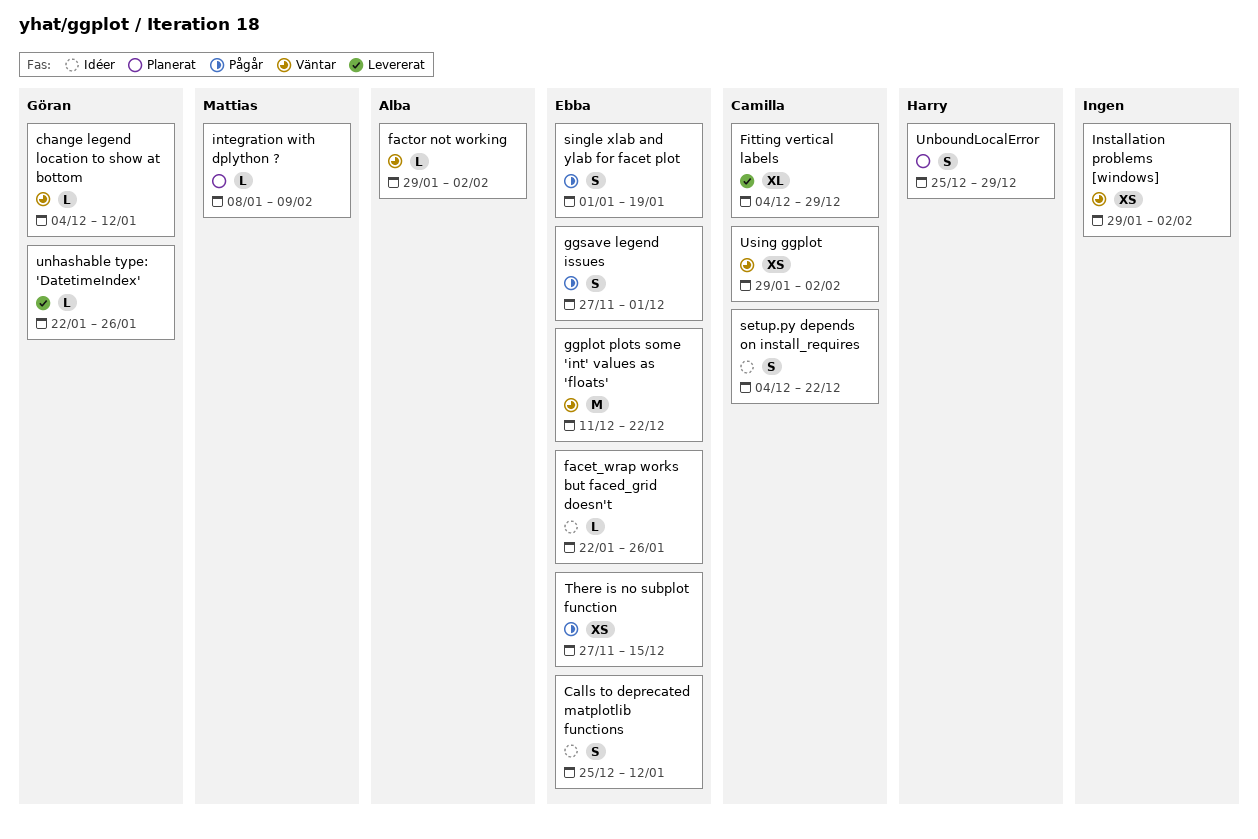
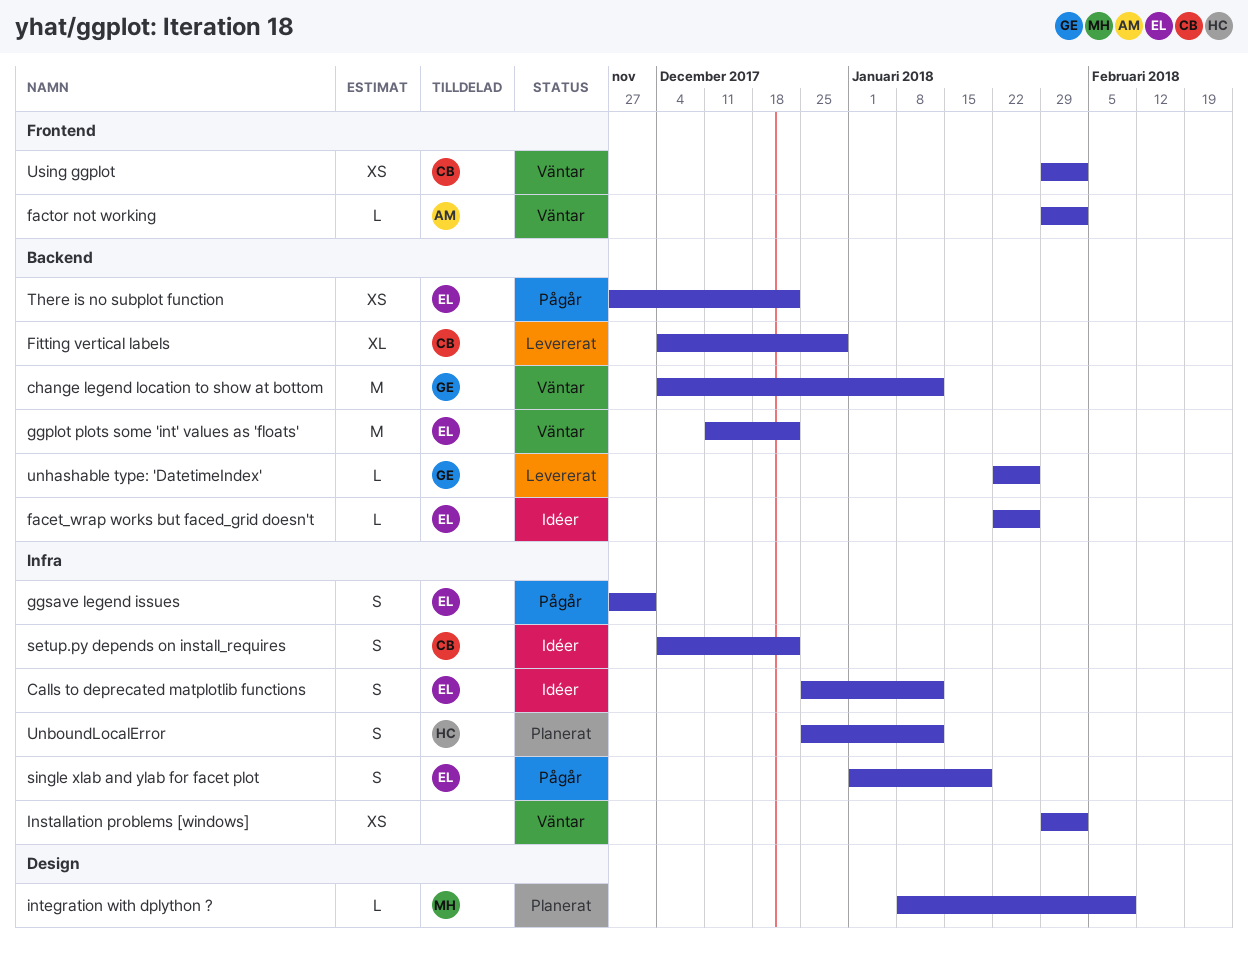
change legend location to show at bottom, estimate: L -> M
There is no subplot function, due: Dec 15 -> Dec 22
UnboundLocalError, due: Dec 29 -> Jan 12

